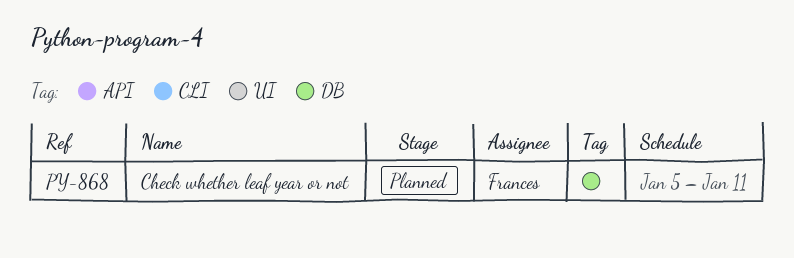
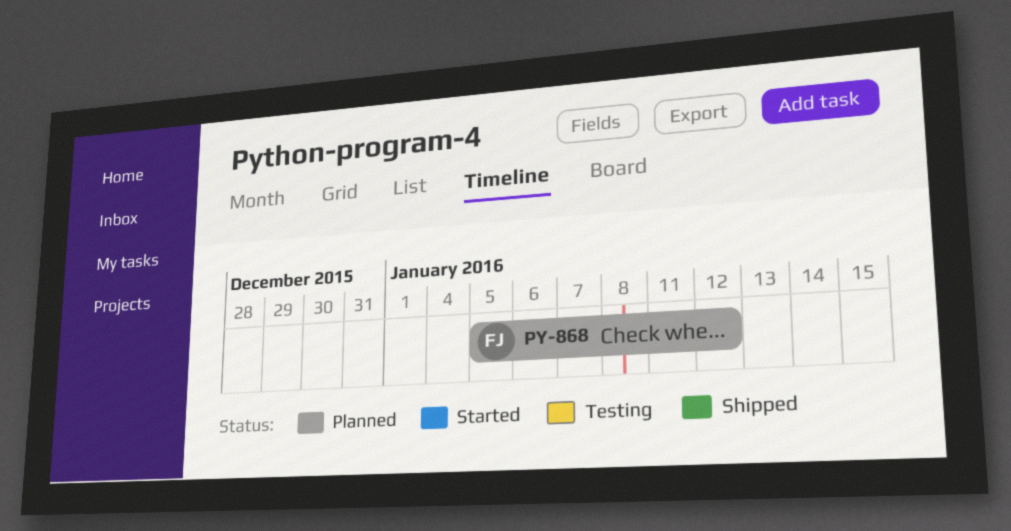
PY-868, due: Jan 11 -> Jan 12

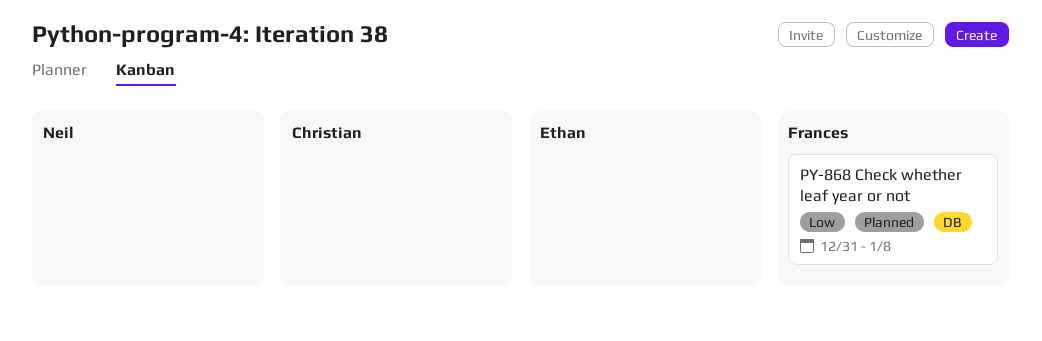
PY-868, start: Jan 5 -> Dec 31
PY-868, due: Jan 12 -> Jan 8

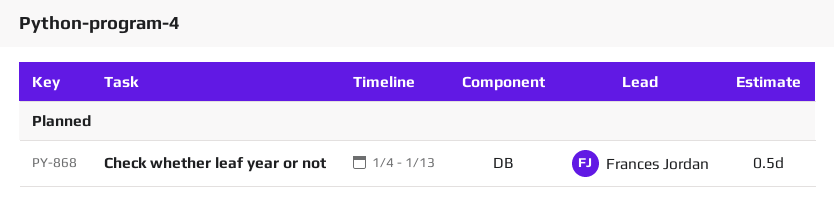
PY-868, start: Dec 31 -> Jan 4
PY-868, due: Jan 8 -> Jan 13

